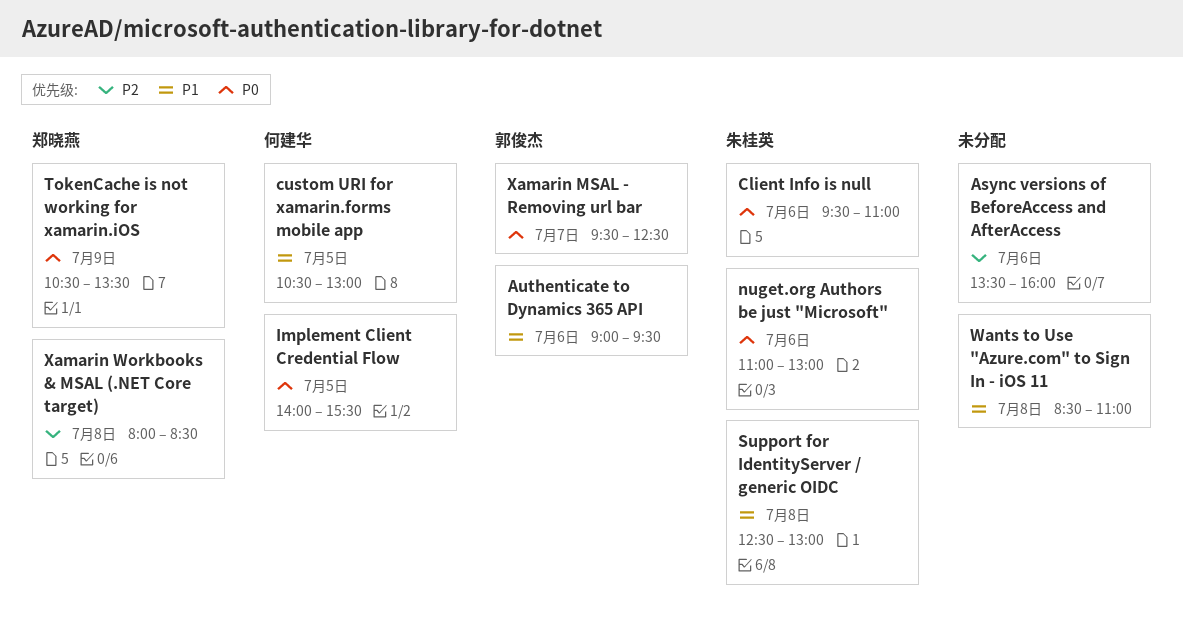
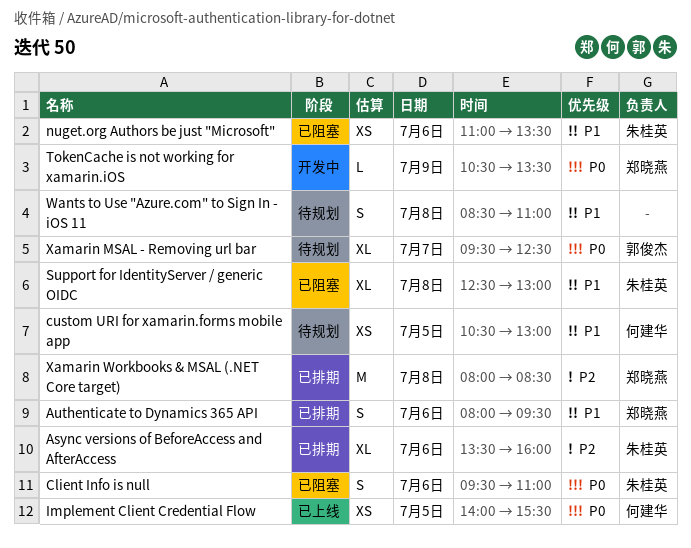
Async versions of BeforeAccess and AfterAccess, owner: none -> 朱桂英
Authenticate to Dynamics 365 API, owner: 郭俊杰 -> 郑晓燕
Authenticate to Dynamics 365 API, begins: 09:00 -> 08:00
nuget.org Authors be just "Microsoft", priority: P0 -> P1
nuget.org Authors be just "Microsoft", ends: 13:00 -> 13:30

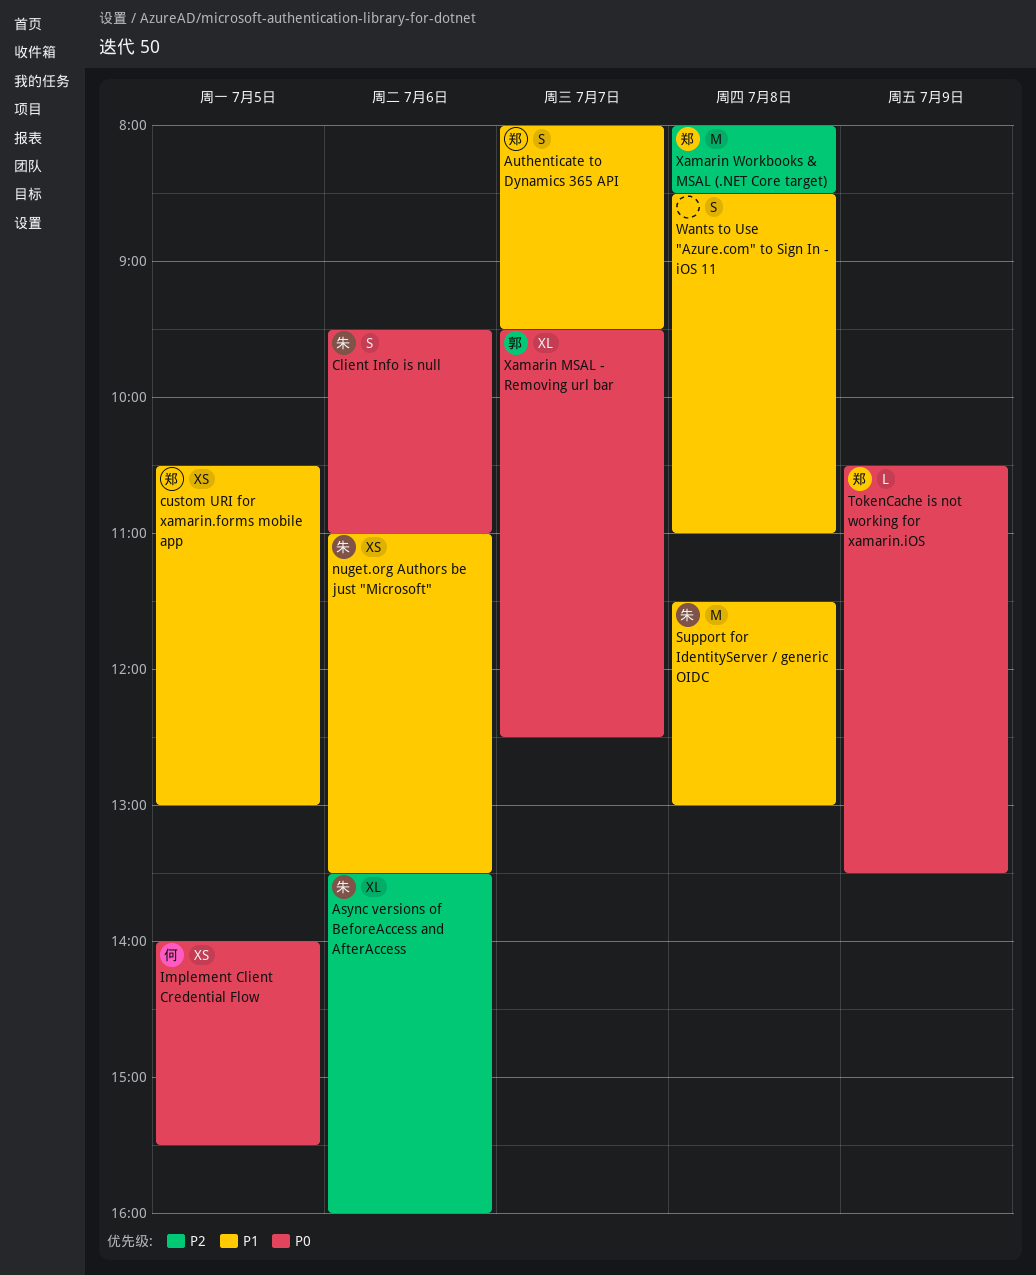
Authenticate to Dynamics 365 API, day: Jul 6 -> Jul 7
custom URI for xamarin.forms mobile app, owner: 何建华 -> 郑晓燕
Support for IdentityServer / generic OIDC, estimate: XL -> M
Support for IdentityServer / generic OIDC, begins: 12:30 -> 11:30

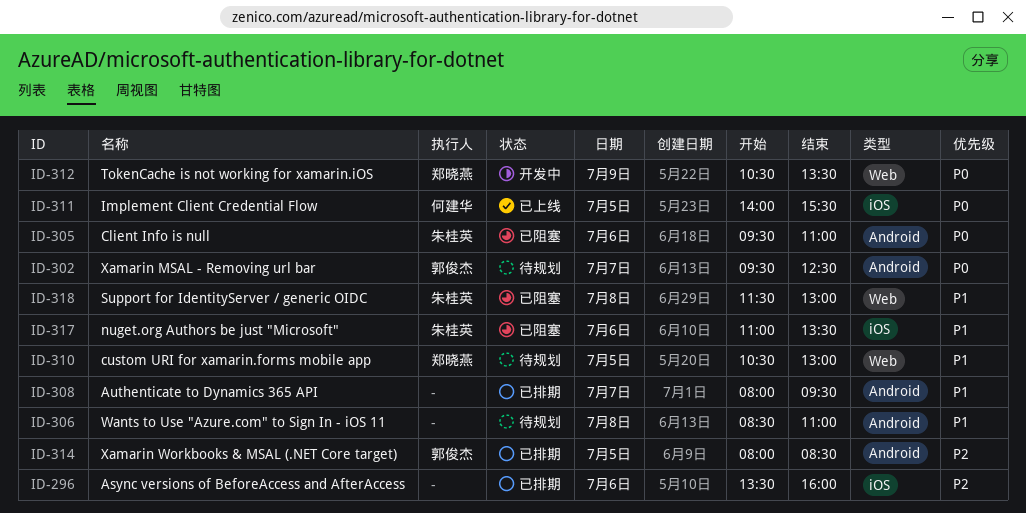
Async versions of BeforeAccess and AfterAccess, owner: 朱桂英 -> none
Authenticate to Dynamics 365 API, owner: 郑晓燕 -> none
Xamarin Workbooks & MSAL (.NET Core target), owner: 郑晓燕 -> 郭俊杰
Xamarin Workbooks & MSAL (.NET Core target), day: Jul 8 -> Jul 5

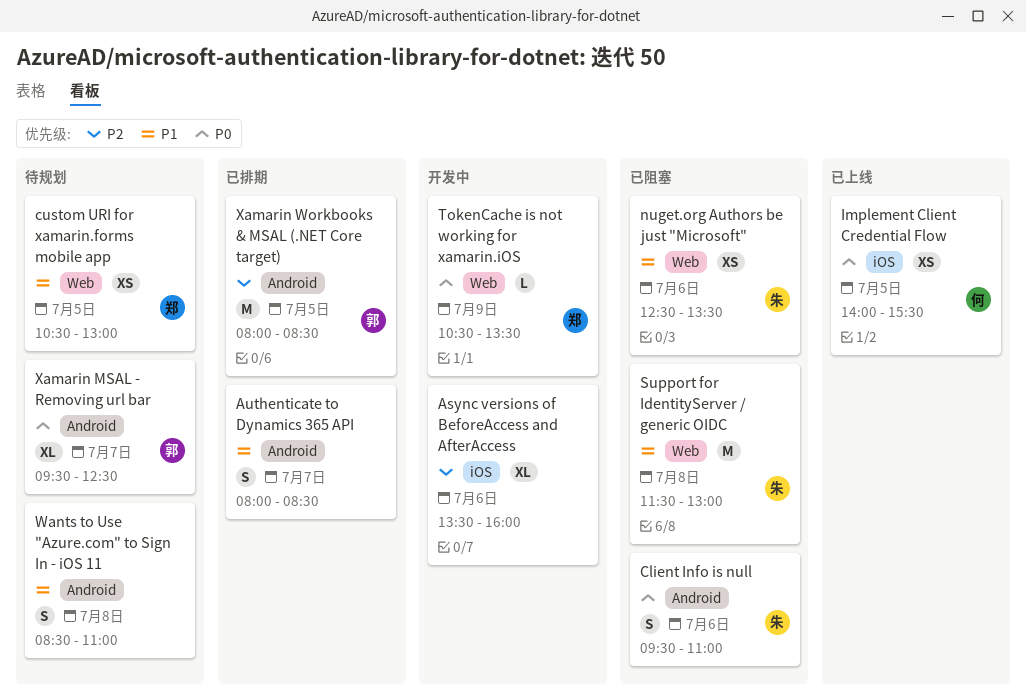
Async versions of BeforeAccess and AfterAccess, status: 已排期 -> 开发中
Authenticate to Dynamics 365 API, ends: 09:30 -> 08:30
nuget.org Authors be just "Microsoft", label: iOS -> Web
nuget.org Authors be just "Microsoft", begins: 11:00 -> 12:30

